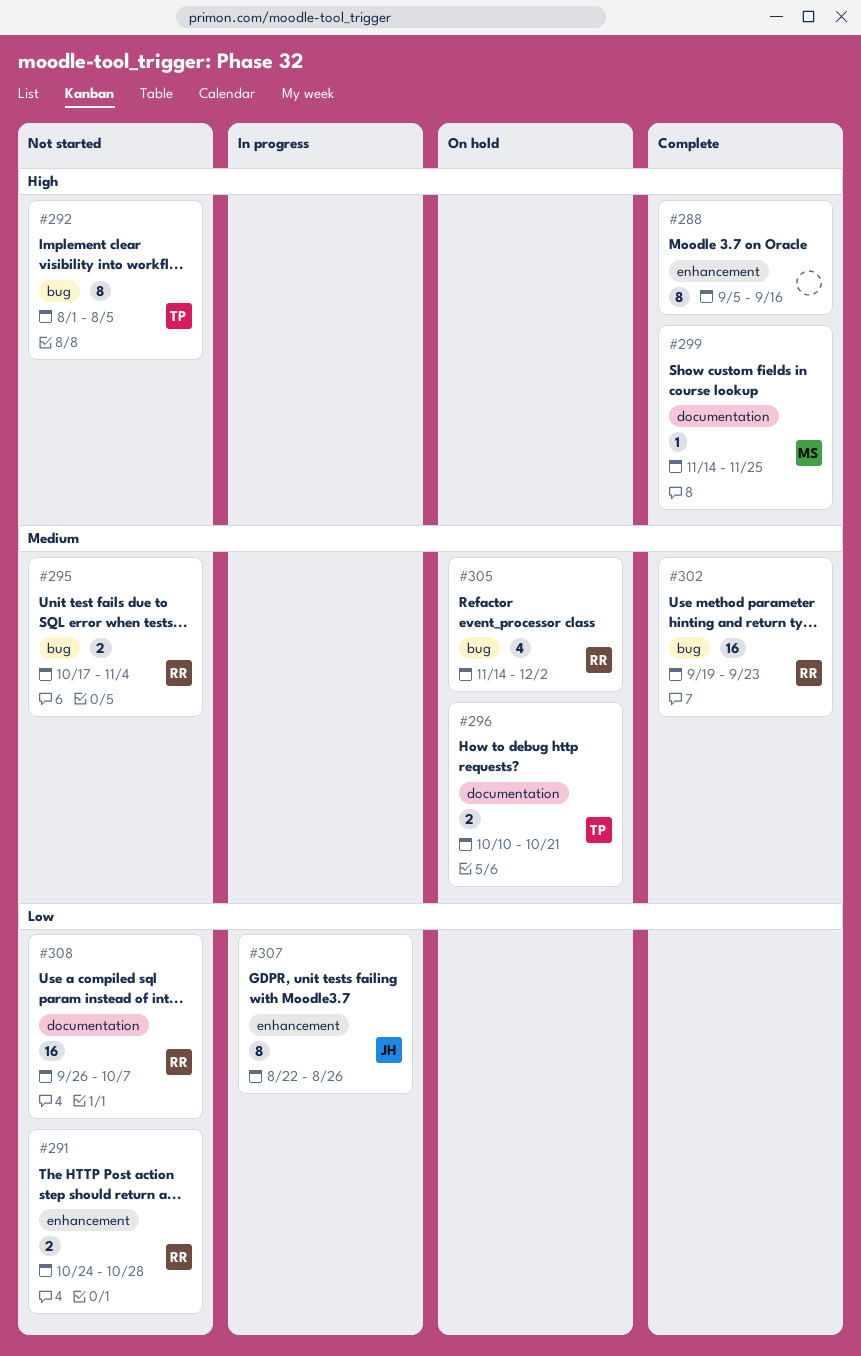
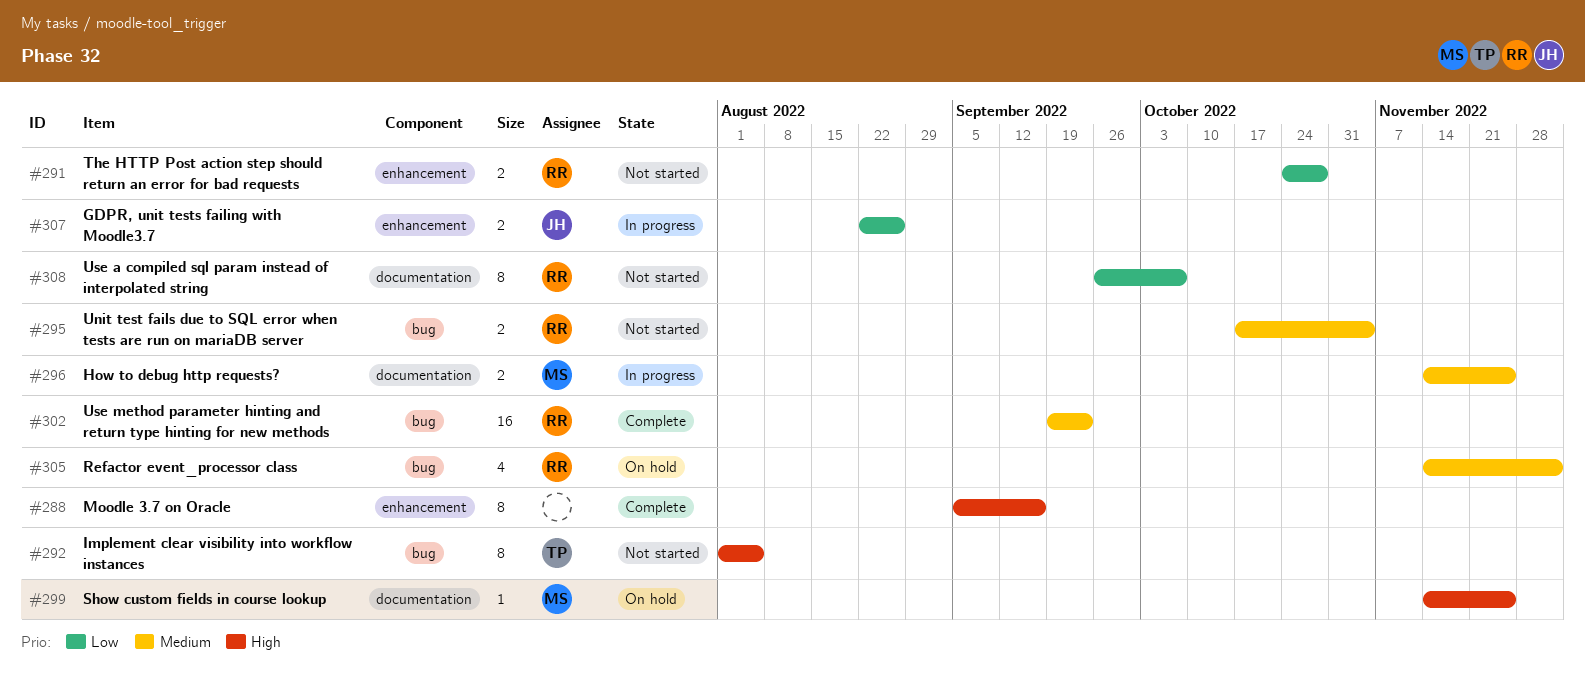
#296, status: On hold -> In progress
#296, owner: TP -> MS
#296, start: Oct 10 -> Nov 14
#296, due: Oct 21 -> Nov 25
#299, status: Complete -> On hold
#307, estimate: 8 -> 2
#308, estimate: 16 -> 8

